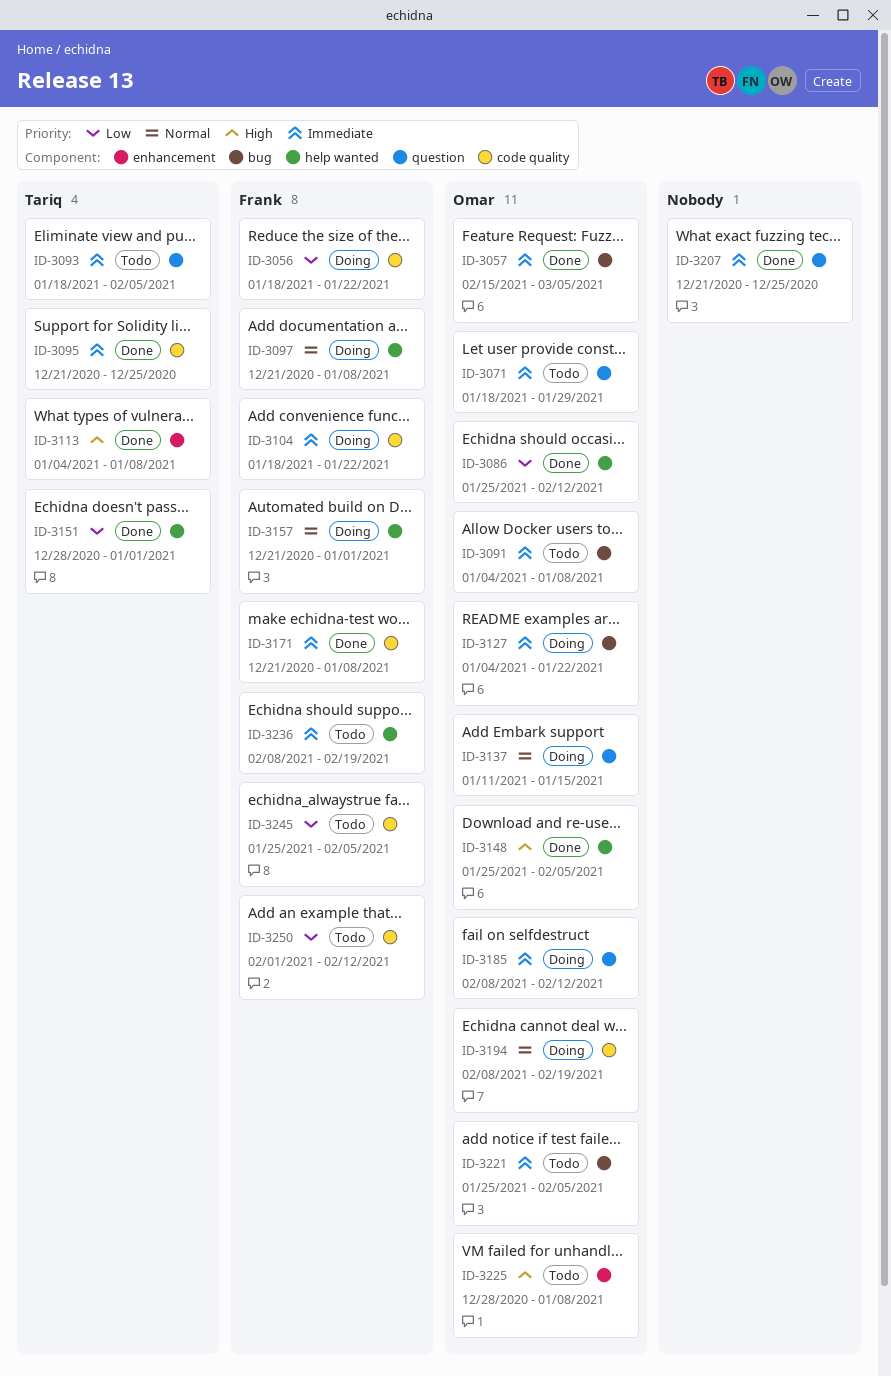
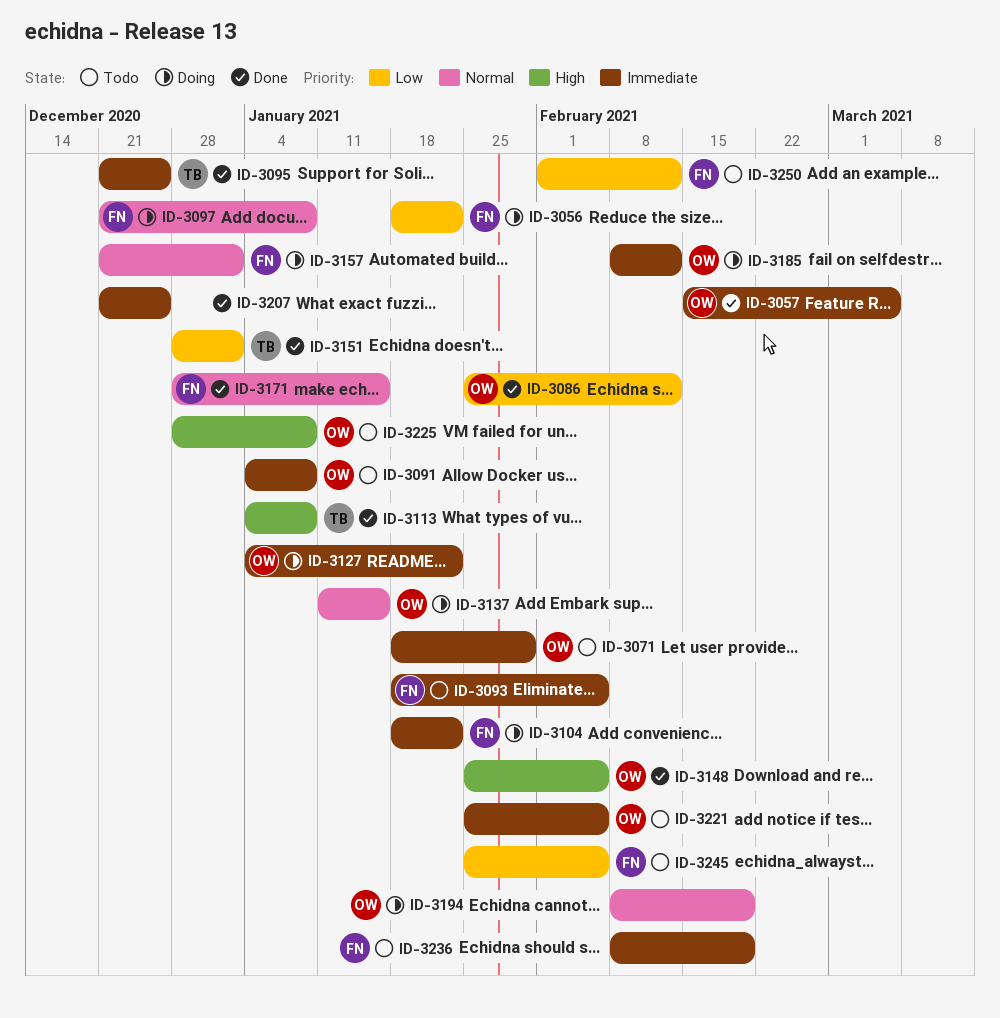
ID-3093, owner: Tariq -> Frank
ID-3171, priority: Immediate -> Normal
ID-3171, start: Dec 21 -> Dec 28
ID-3171, due: Jan 8 -> Jan 15

